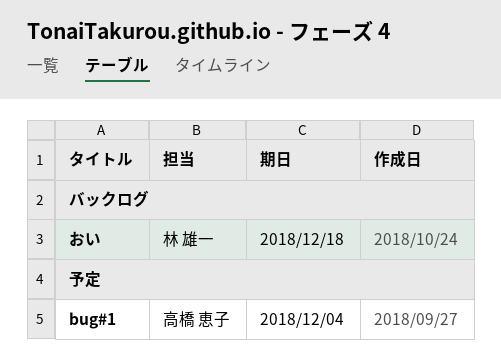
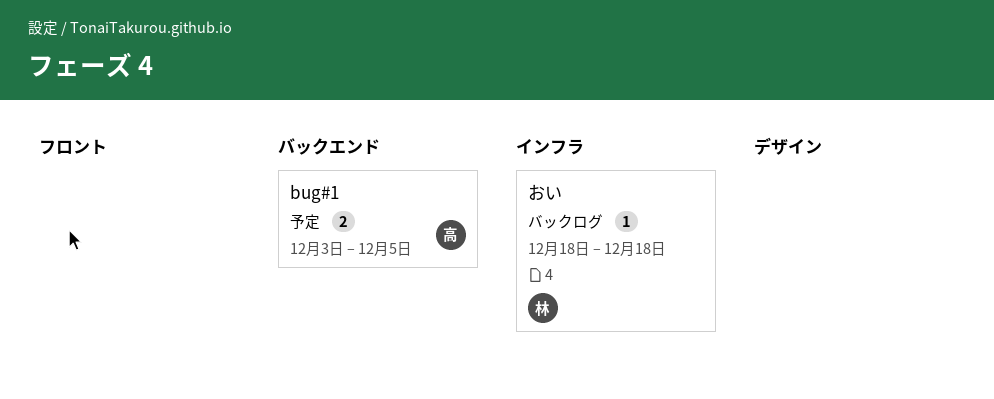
bug#1, due: Dec 4 -> Dec 5

